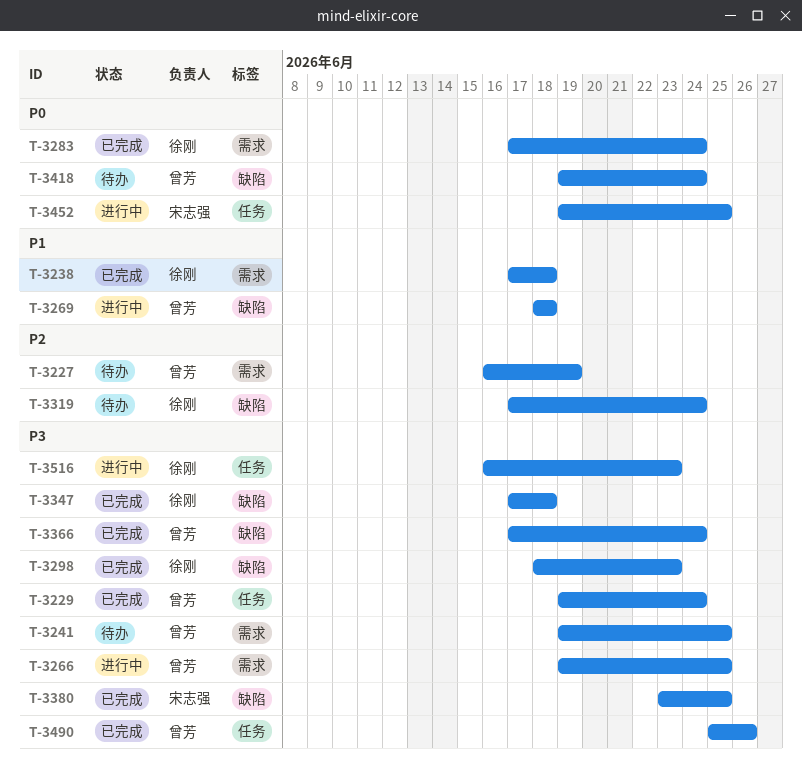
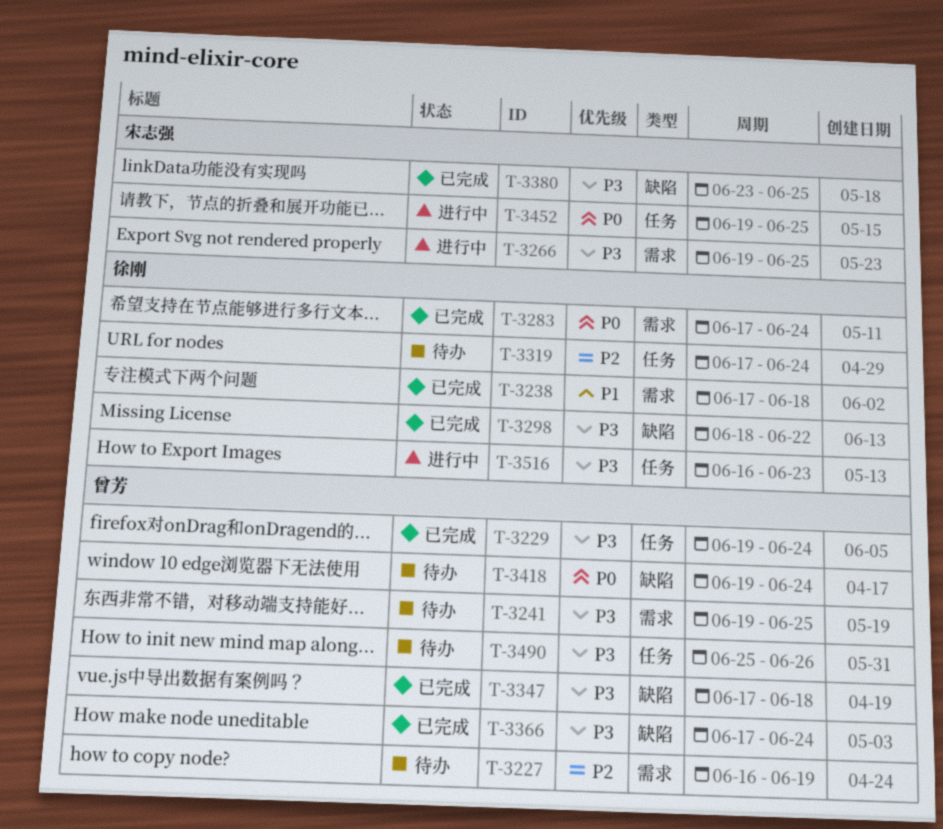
T-3266, owner: 曾芳 -> 宋志强
T-3269: present -> none
T-3298, due: Jun 23 -> Jun 22
T-3319, label: 缺陷 -> 任务
T-3347, owner: 徐刚 -> 曾芳
T-3490, status: 已完成 -> 待办

